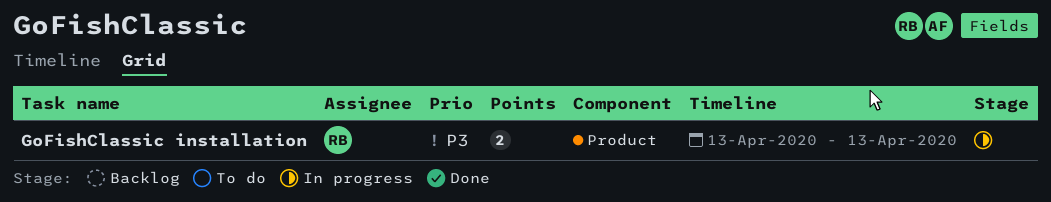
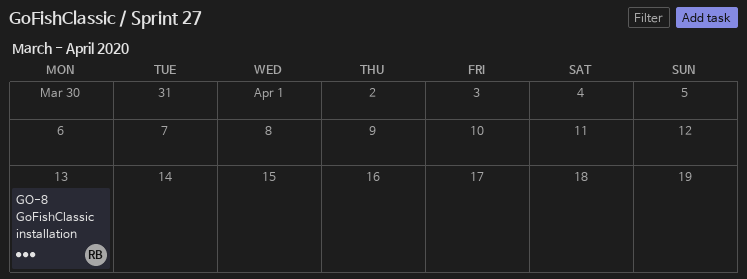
GoFishClassic installation, estimate: 2 -> 3

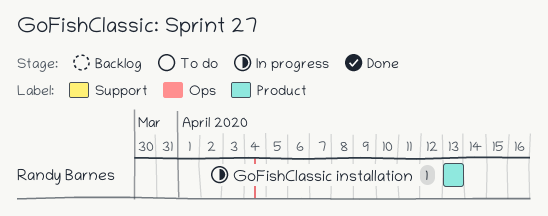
GoFishClassic installation, estimate: 3 -> 1

